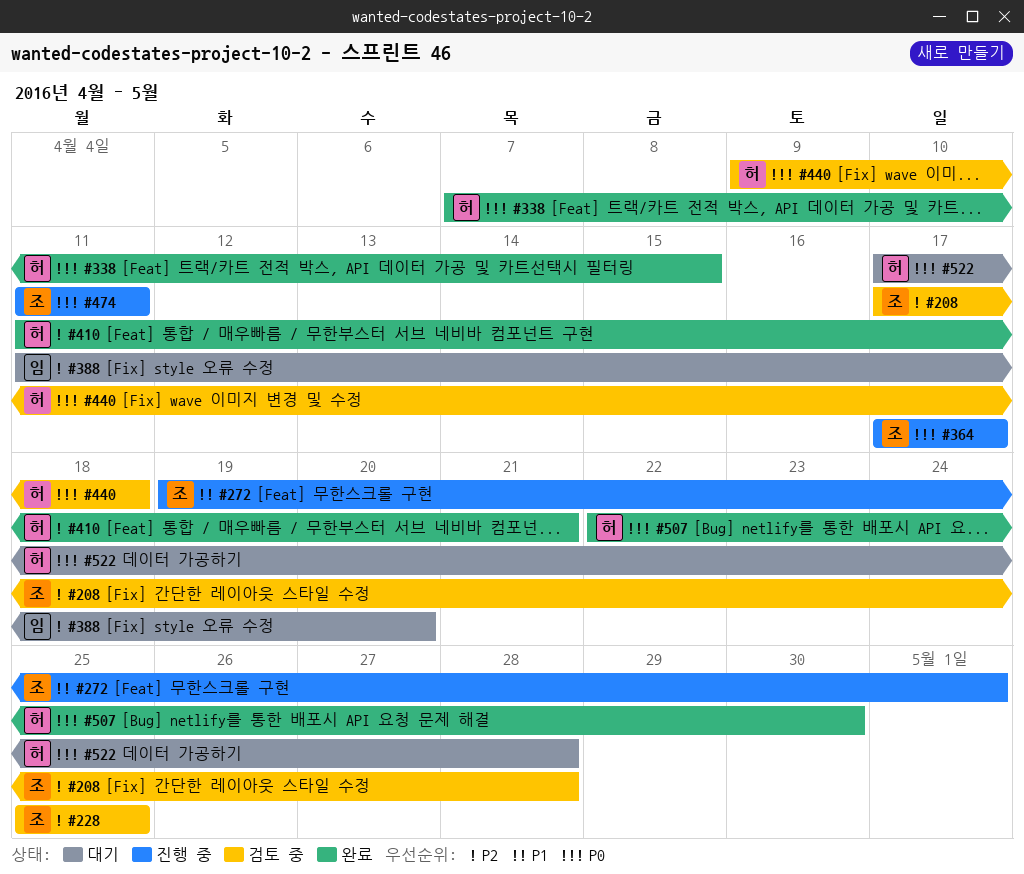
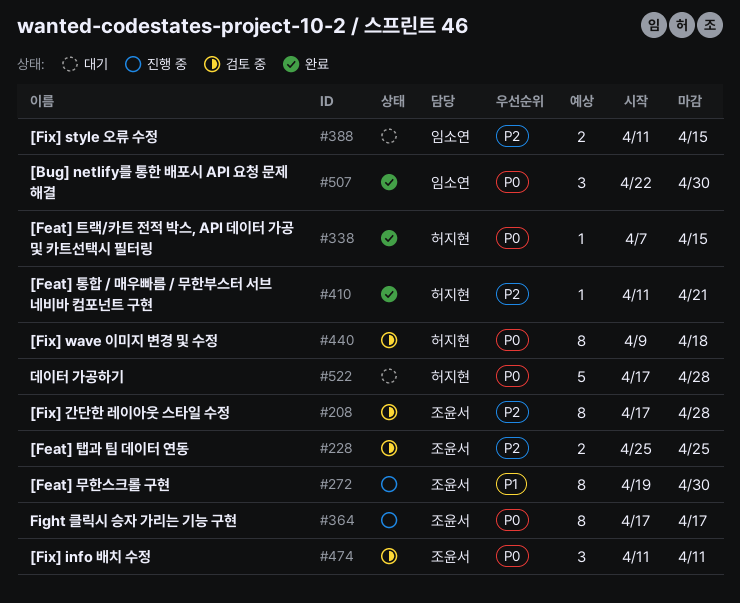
#272, due: May 1 -> Apr 30
#388, due: Apr 20 -> Apr 15
#474, status: 진행 중 -> 검토 중
#507, owner: 허지현 -> 임소연

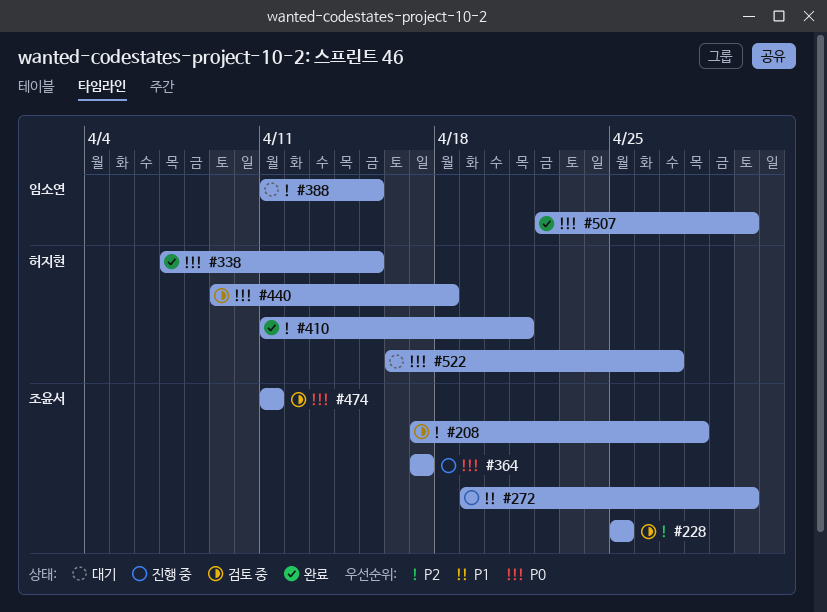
#522, start: Apr 17 -> Apr 16
#522, due: Apr 28 -> Apr 27

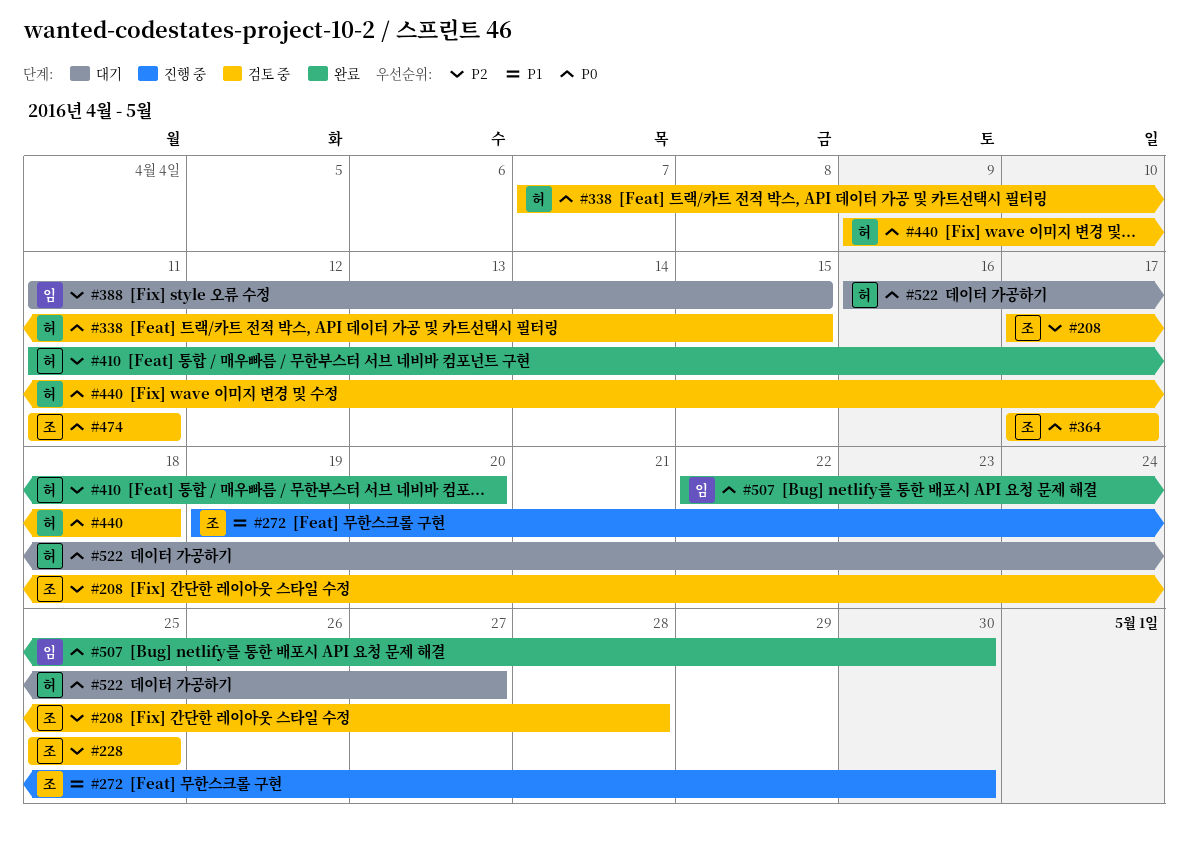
#338, status: 완료 -> 검토 중
#364, status: 진행 중 -> 검토 중
#410, due: Apr 21 -> Apr 20

